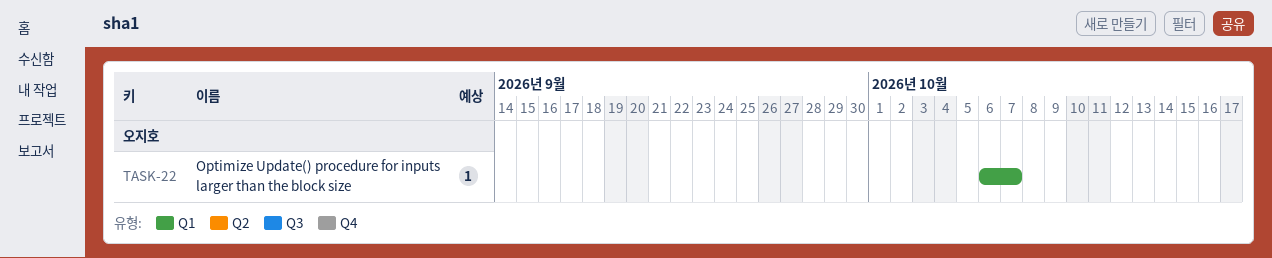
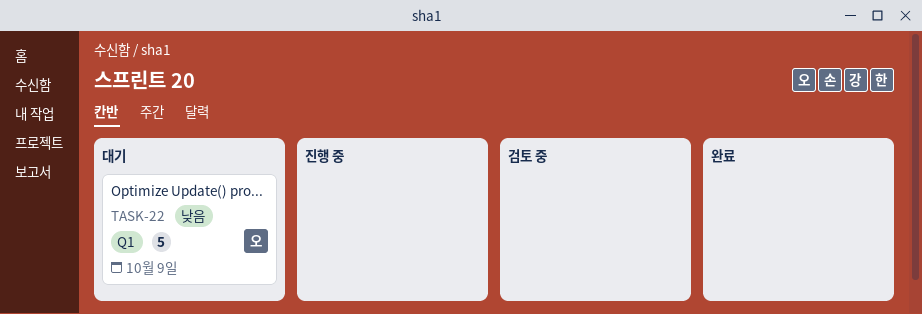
TASK-22, estimate: 1 -> 5
TASK-22, due: Oct 7 -> Oct 9

